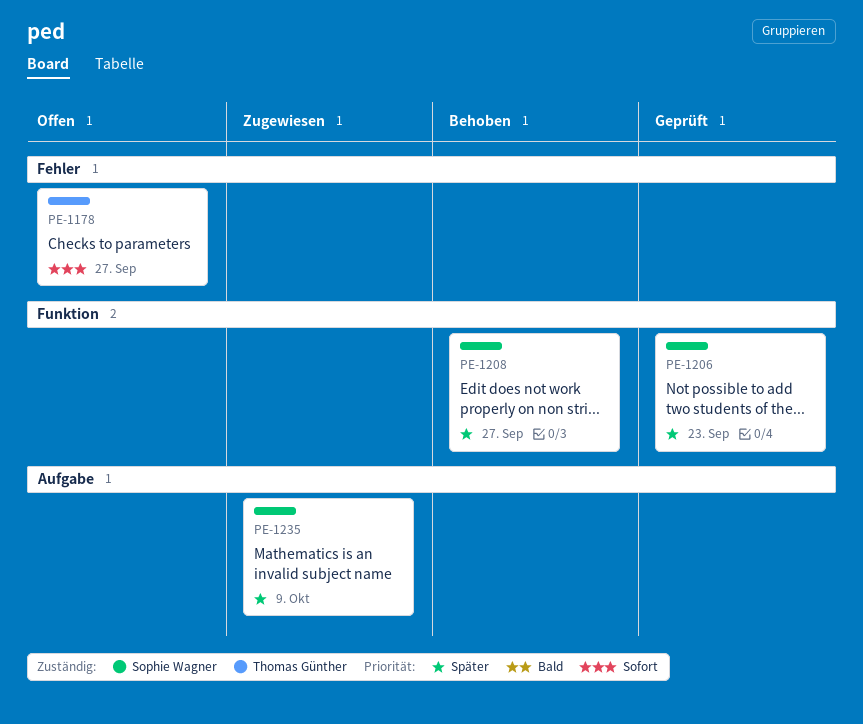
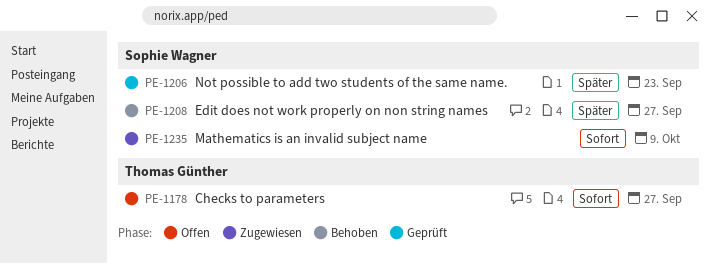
PE-1235, priority: Später -> Sofort

